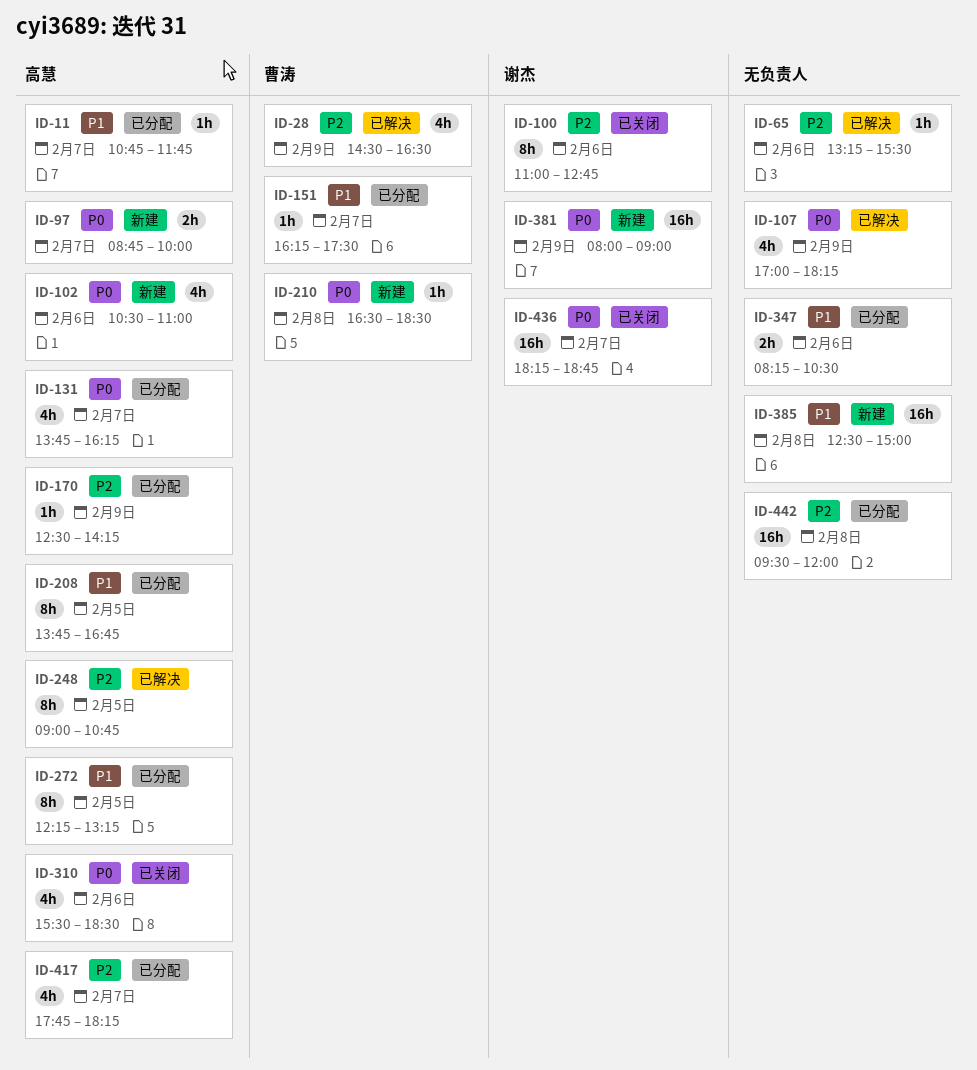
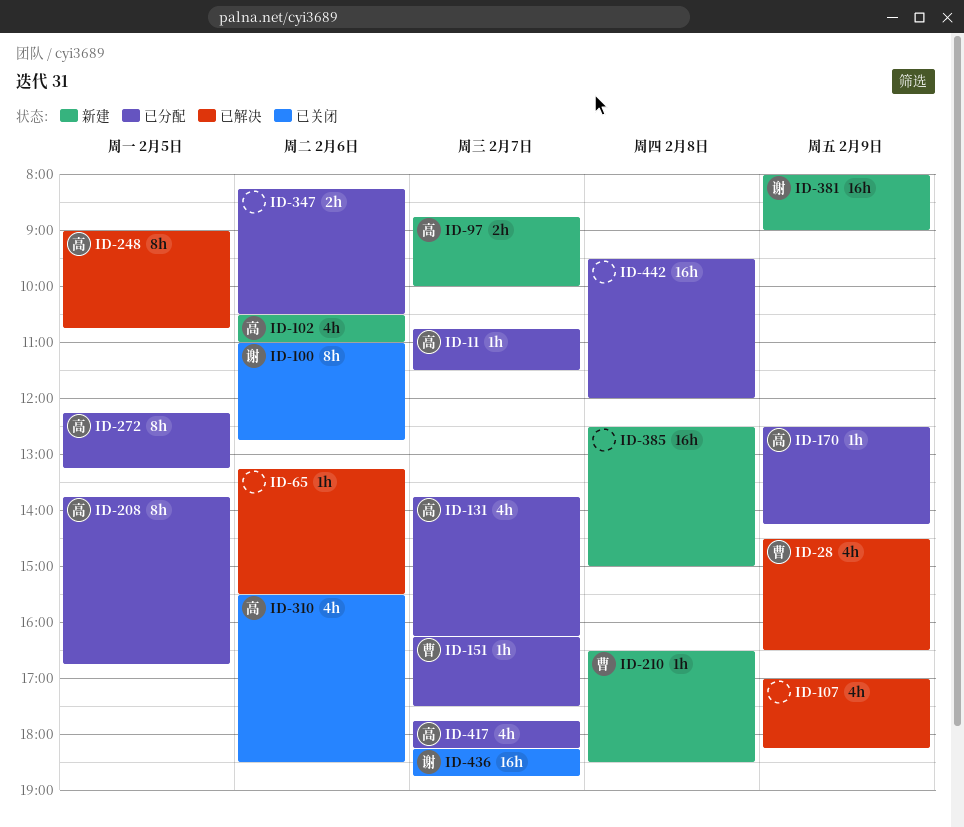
ID-11, ends: 11:45 -> 11:30

